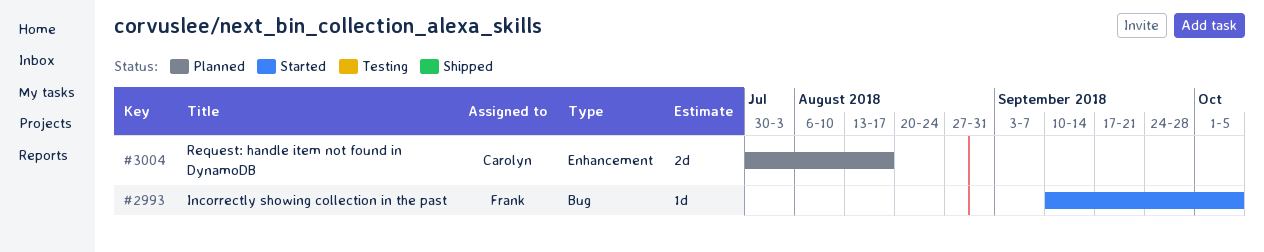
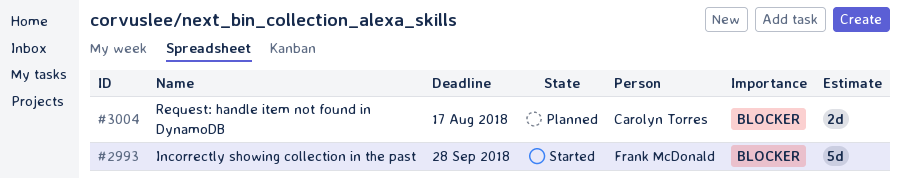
#2993, estimate: 1d -> 5d
#2993, due: Oct 5 -> Sep 28

